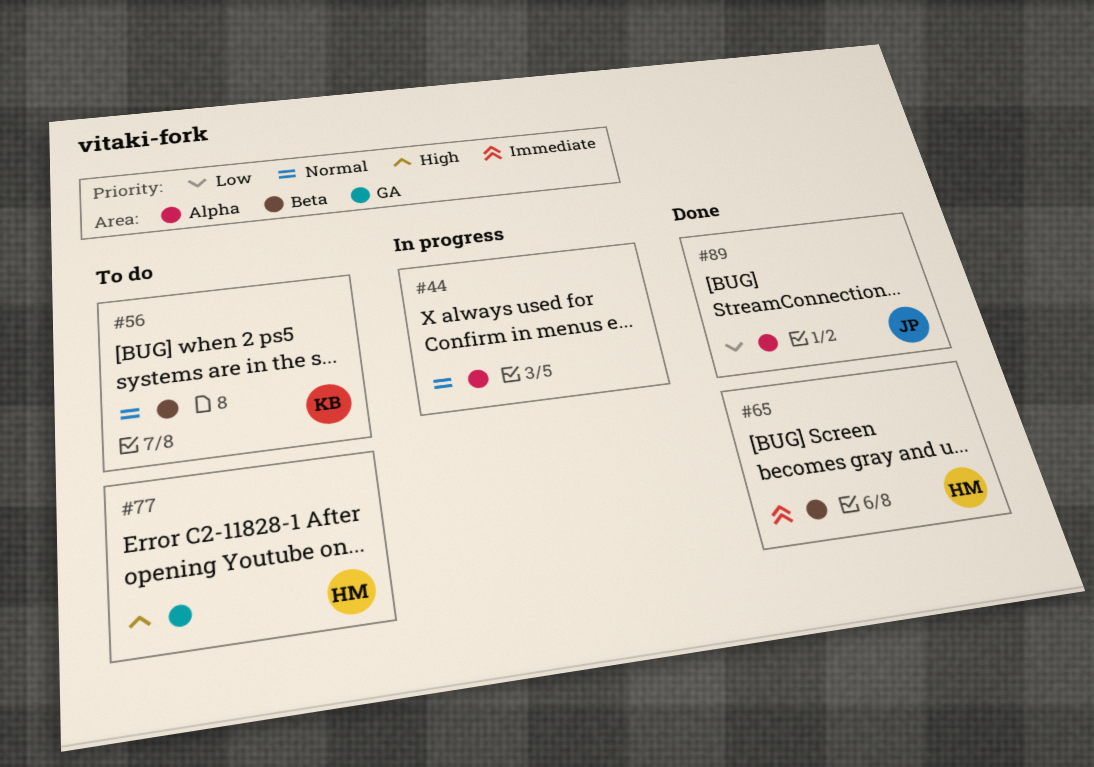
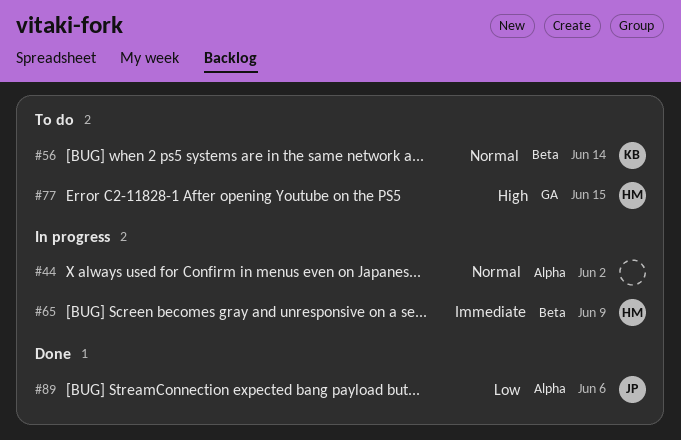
#65, status: Done -> In progress

